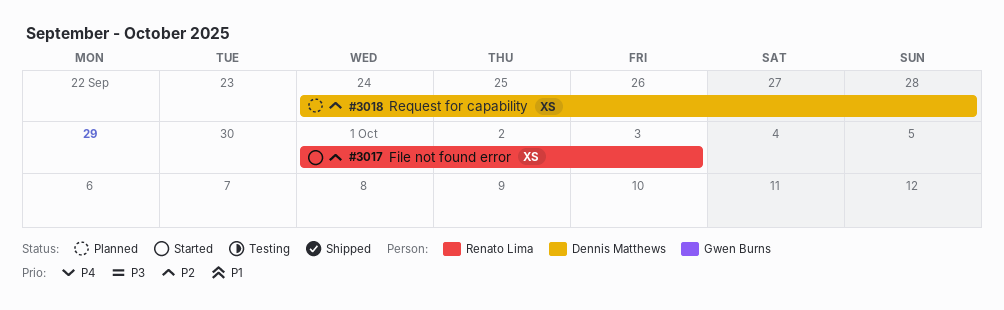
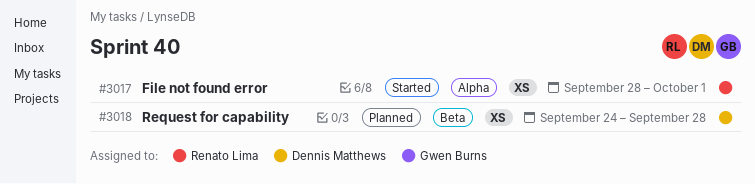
#3017, start: Oct 1 -> Sep 28
#3017, due: Oct 3 -> Oct 1

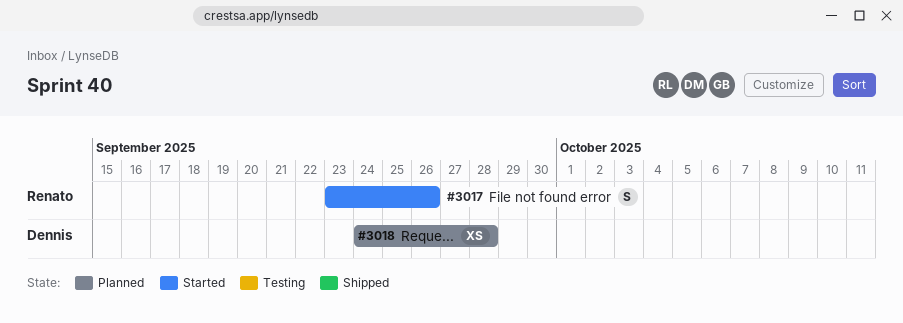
#3017, estimate: XS -> S
#3017, start: Sep 28 -> Sep 23
#3017, due: Oct 1 -> Sep 26

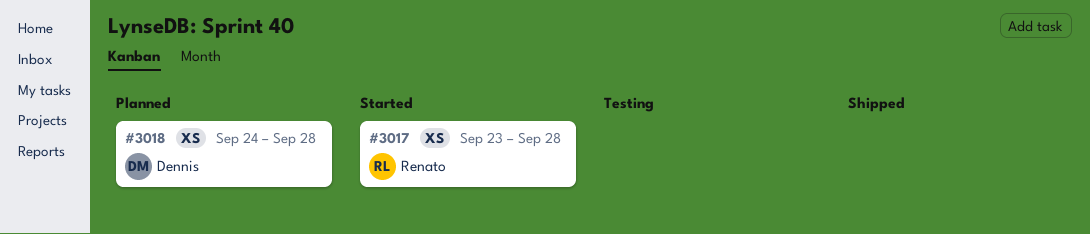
#3017, estimate: S -> XS
#3017, due: Sep 26 -> Sep 28

